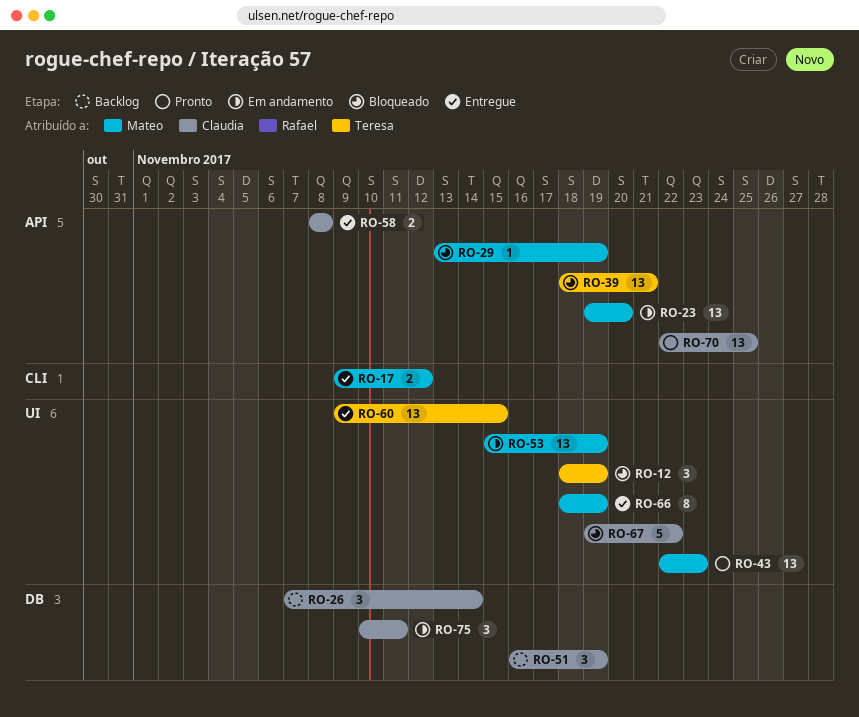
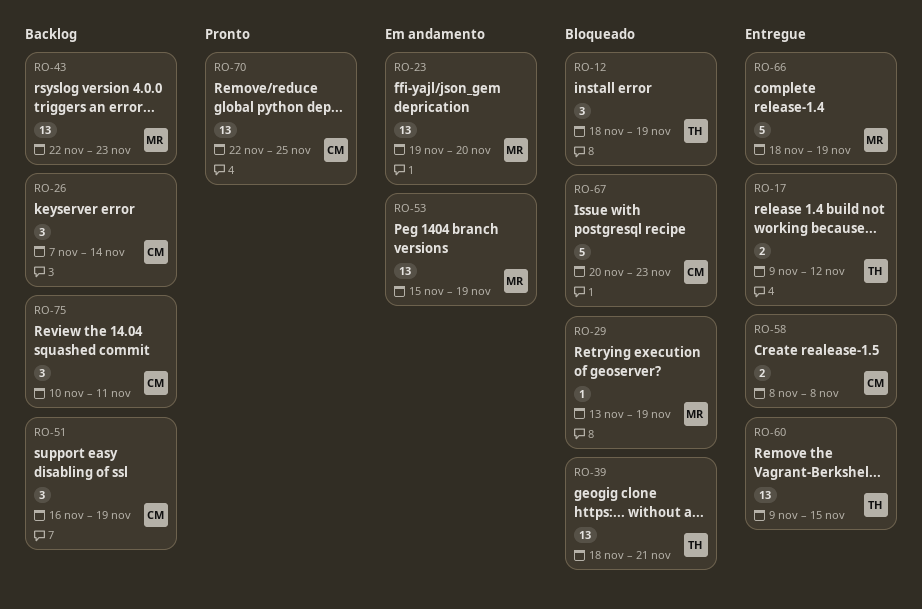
RO-17, owner: Mateo -> Teresa
RO-43, status: Pronto -> Backlog
RO-66, estimate: 8 -> 5
RO-67, start: Nov 19 -> Nov 20
RO-67, due: Nov 22 -> Nov 23
RO-75, status: Em andamento -> Backlog

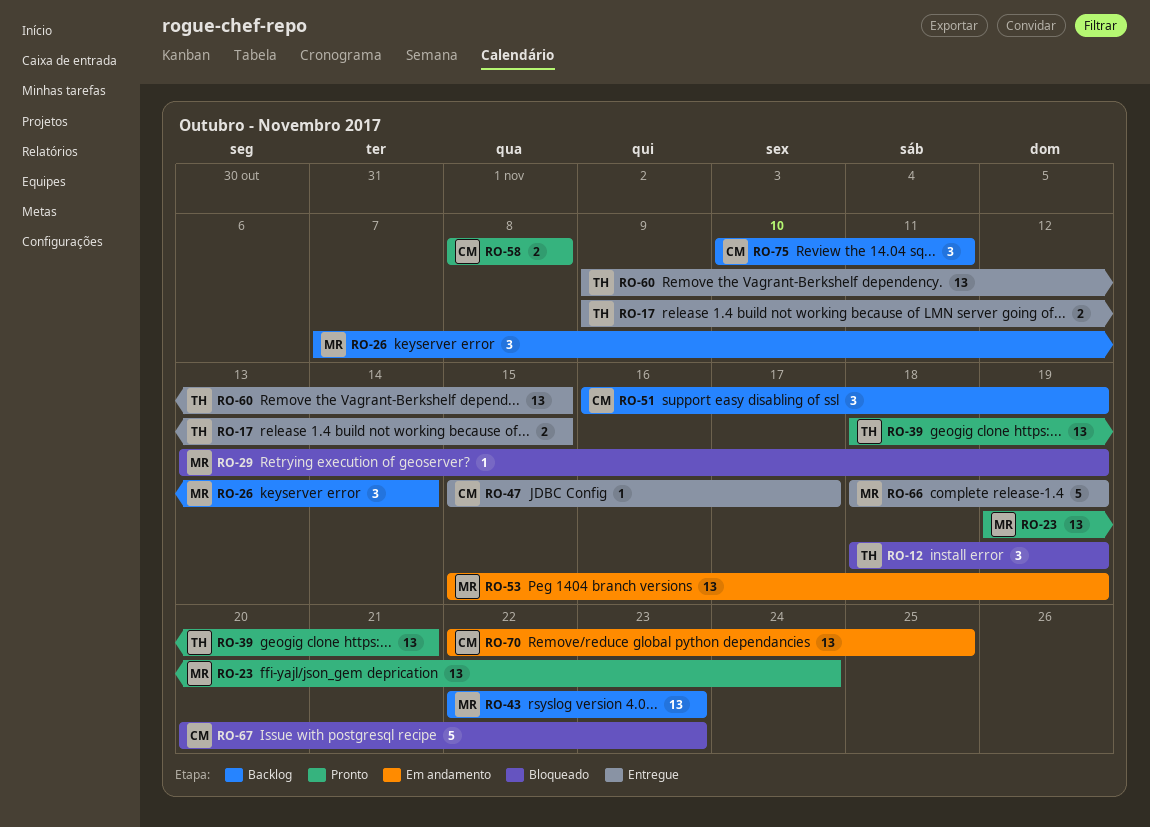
RO-17, due: Nov 12 -> Nov 15
RO-23, status: Em andamento -> Pronto
RO-23, due: Nov 20 -> Nov 24
RO-26, owner: CM -> MR
RO-39, status: Bloqueado -> Pronto
RO-47: none -> present
RO-58, status: Entregue -> Pronto
RO-70, status: Pronto -> Em andamento

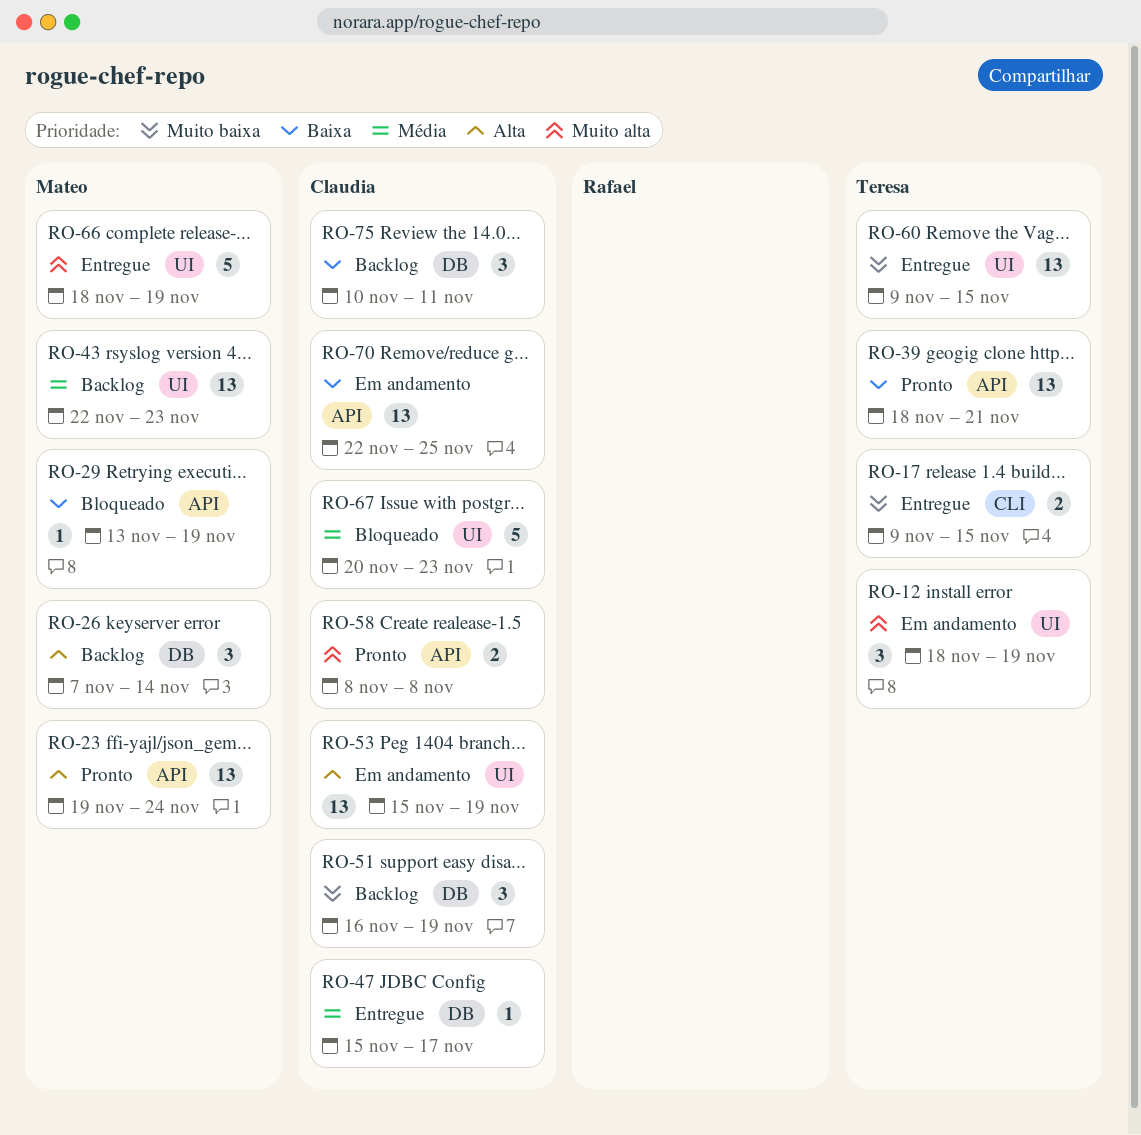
RO-12, status: Bloqueado -> Em andamento
RO-53, owner: Mateo -> Claudia

